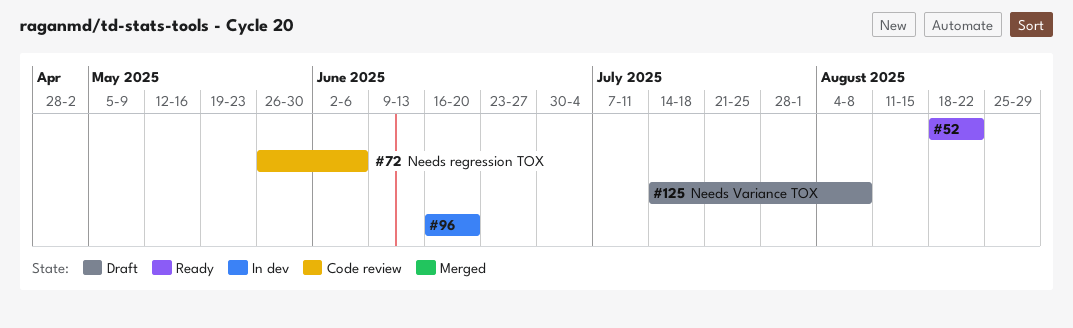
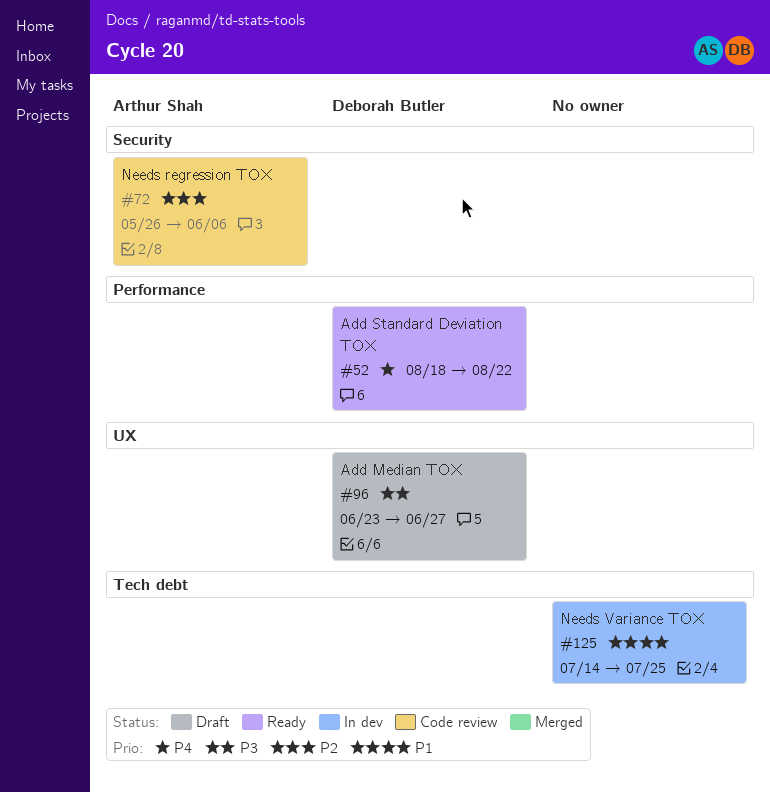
#96, status: In dev -> Draft
#96, start: Jun 16 -> Jun 23
#96, due: Jun 20 -> Jun 27
#125, status: Draft -> In dev
#125, due: Aug 8 -> Jul 25

